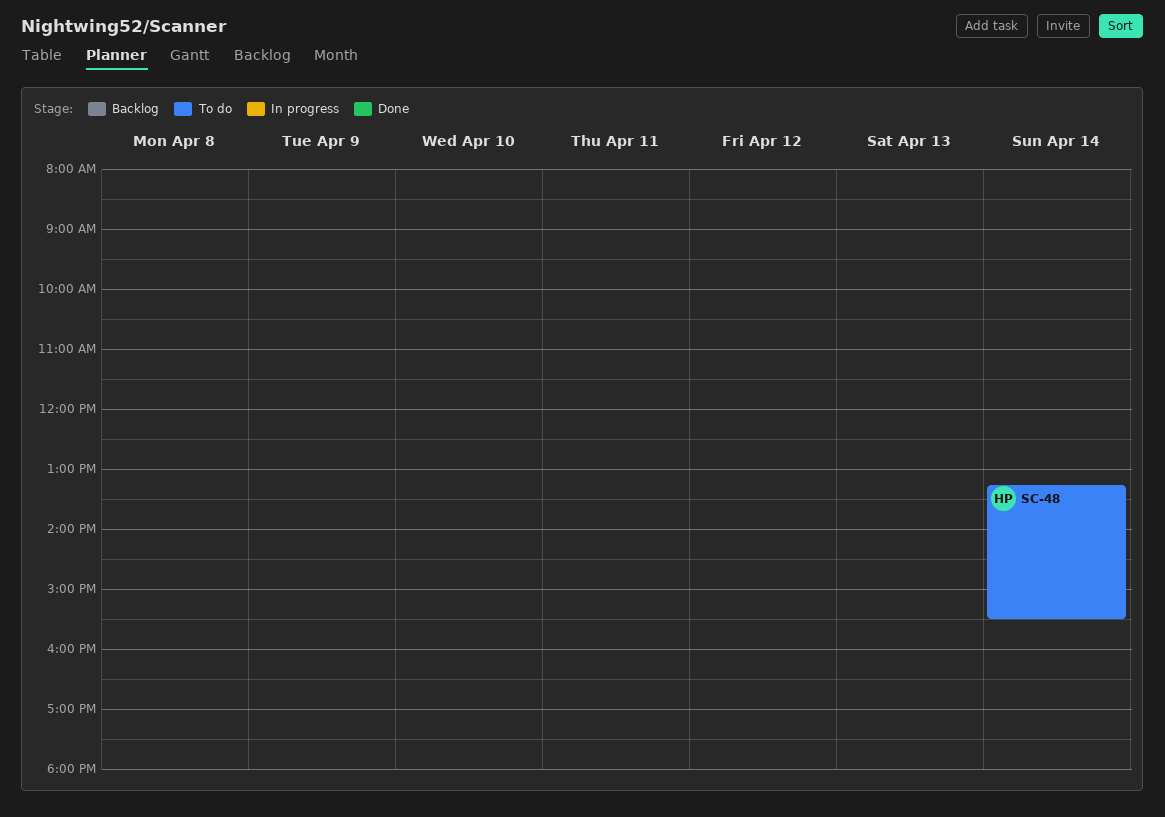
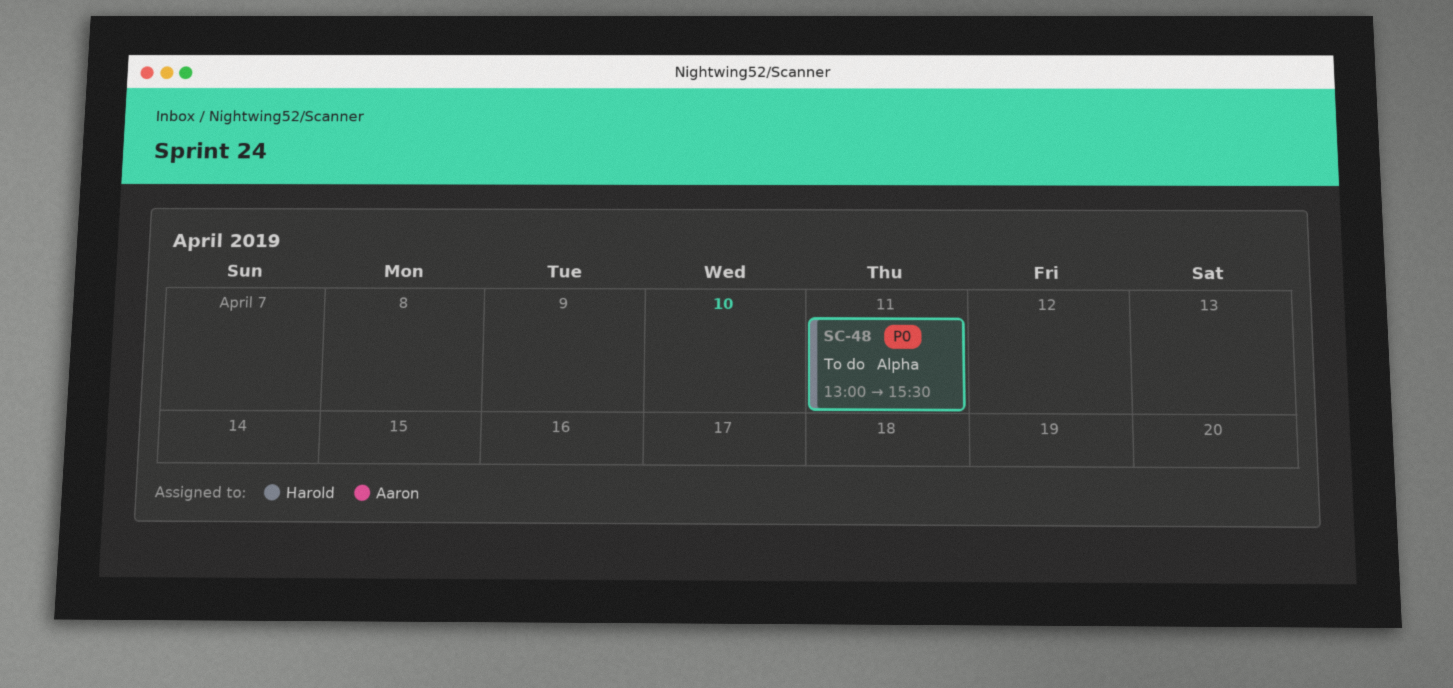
SC-48, day: Apr 14 -> Apr 11
SC-48, begins: 13:15 -> 13:00

